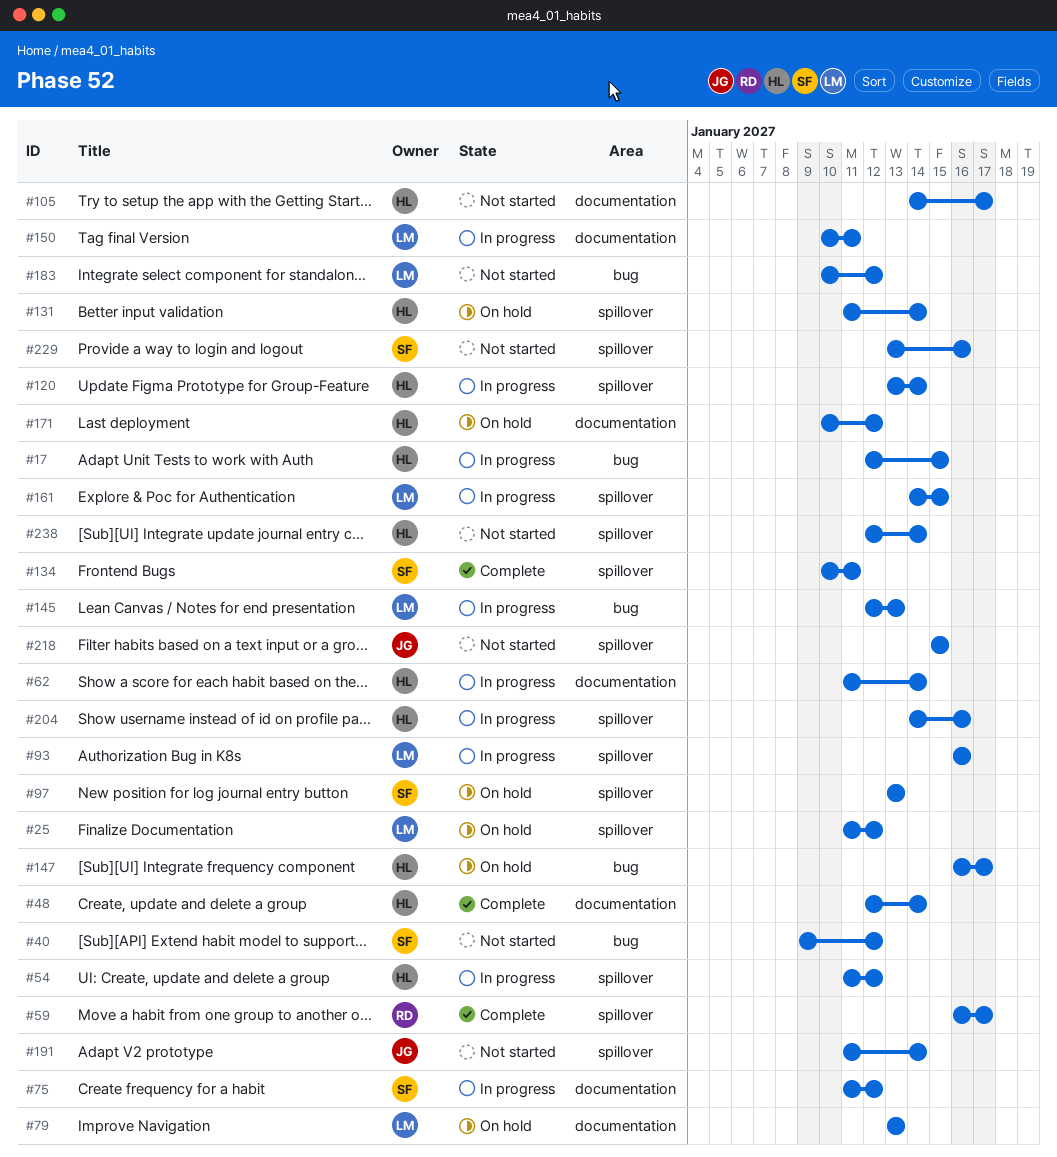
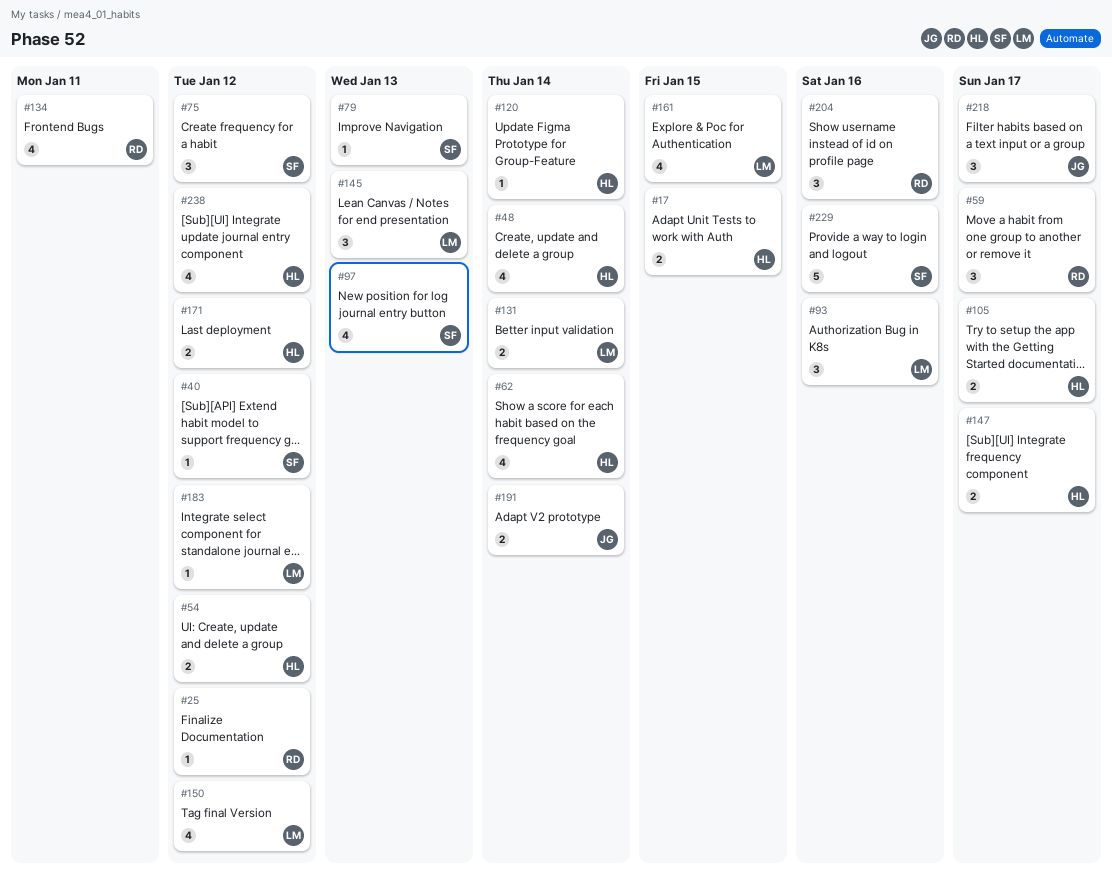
#25, owner: LM -> RD
#79, owner: LM -> SF
#131, owner: HL -> LM
#134, owner: SF -> RD
#150, due: Jan 11 -> Jan 12
#204, owner: HL -> RD
#218, due: Jan 15 -> Jan 17
#238, due: Jan 14 -> Jan 12

